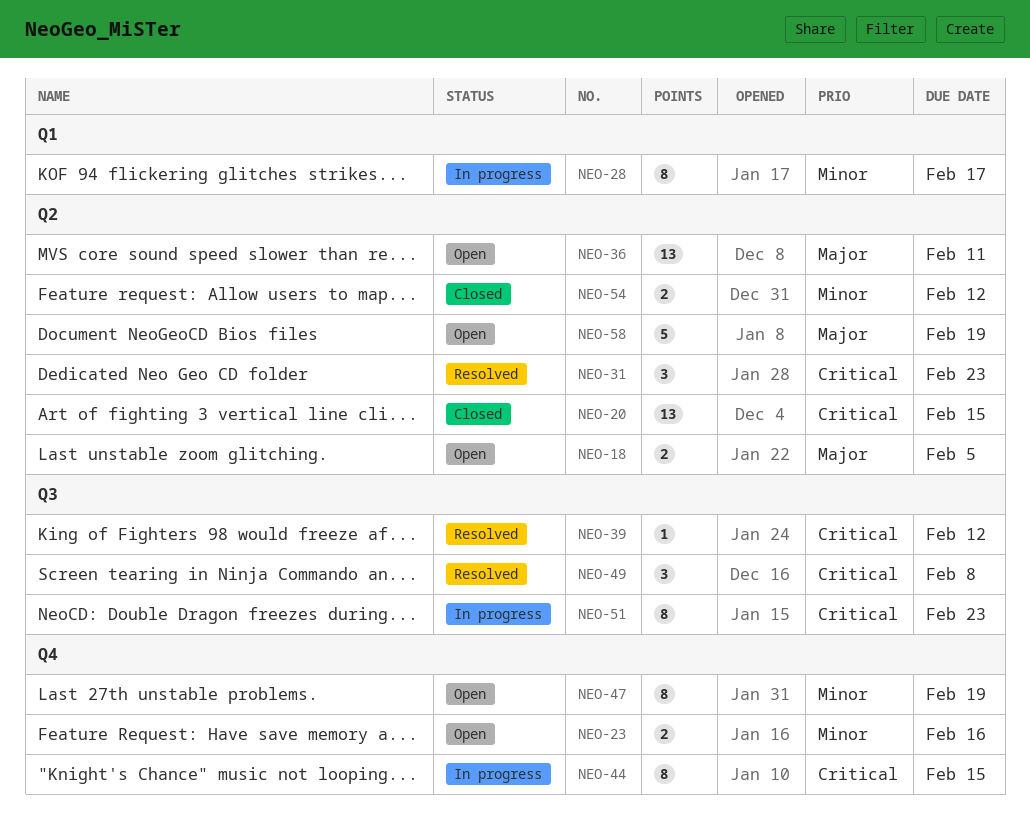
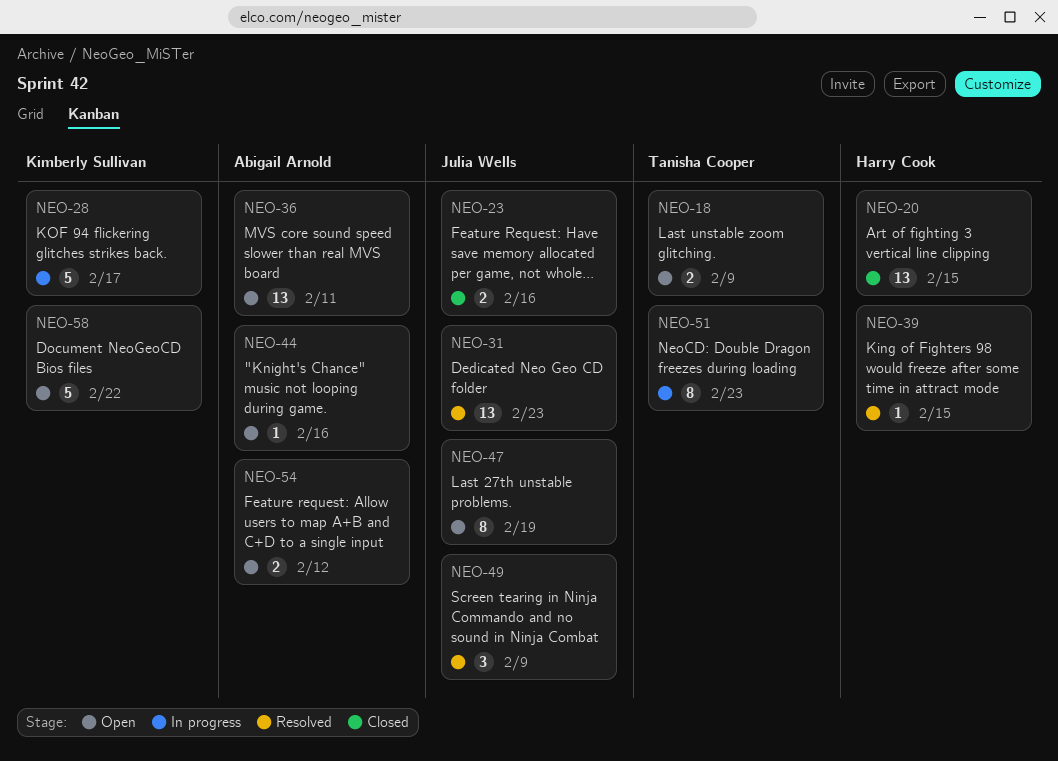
NEO-18, due: Feb 5 -> Feb 9
NEO-23, status: Open -> Closed
NEO-28, estimate: 8 -> 5
NEO-31, estimate: 3 -> 13
NEO-39, due: Feb 12 -> Feb 15
NEO-44, status: In progress -> Open
NEO-44, estimate: 8 -> 1
NEO-44, due: Feb 15 -> Feb 16
NEO-49, due: Feb 8 -> Feb 9
NEO-54, status: Closed -> Open
NEO-58, due: Feb 19 -> Feb 22

